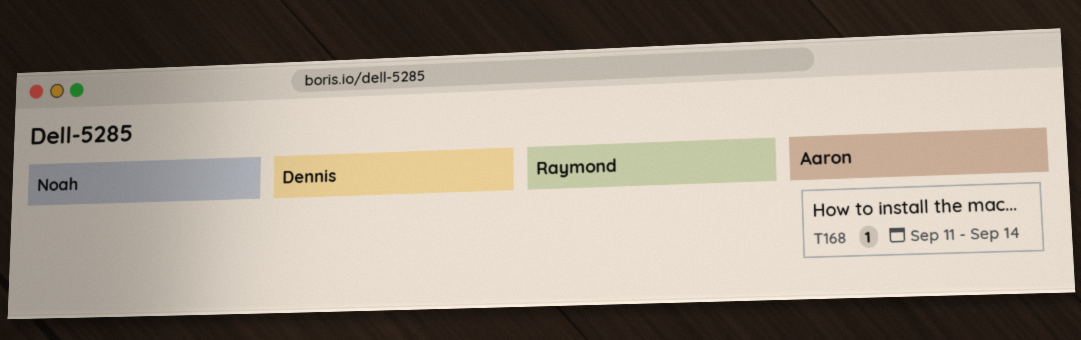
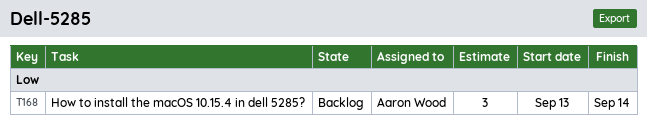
T168, estimate: 1 -> 3
T168, start: Sep 11 -> Sep 13

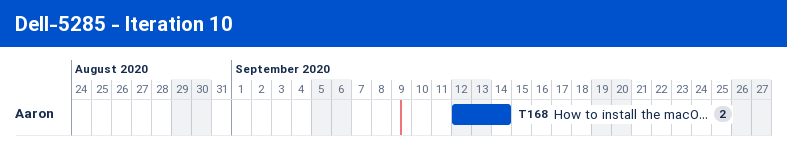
T168, estimate: 3 -> 2
T168, start: Sep 13 -> Sep 12

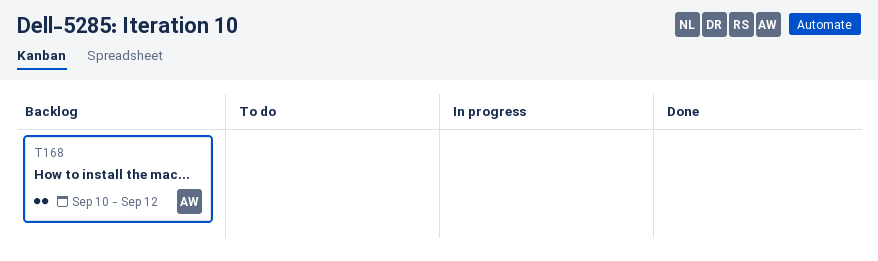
T168, start: Sep 12 -> Sep 10
T168, due: Sep 14 -> Sep 12

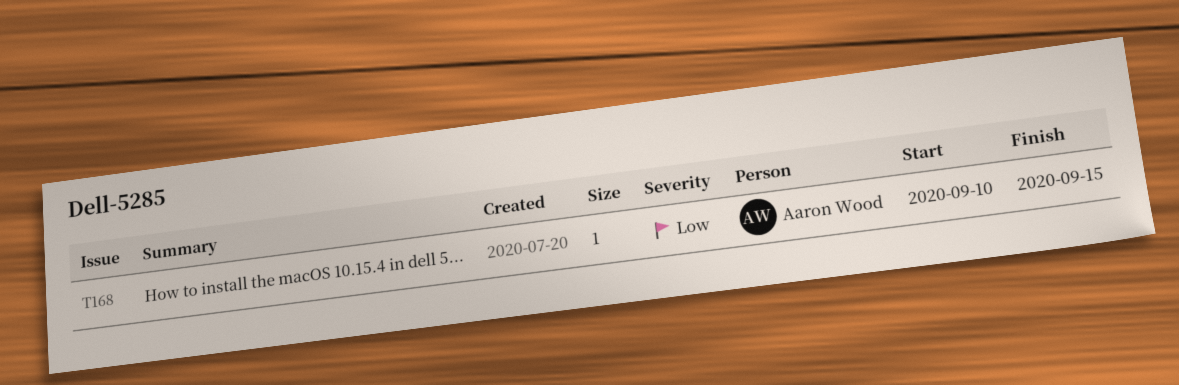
T168, estimate: 2 -> 1
T168, due: Sep 12 -> Sep 15

